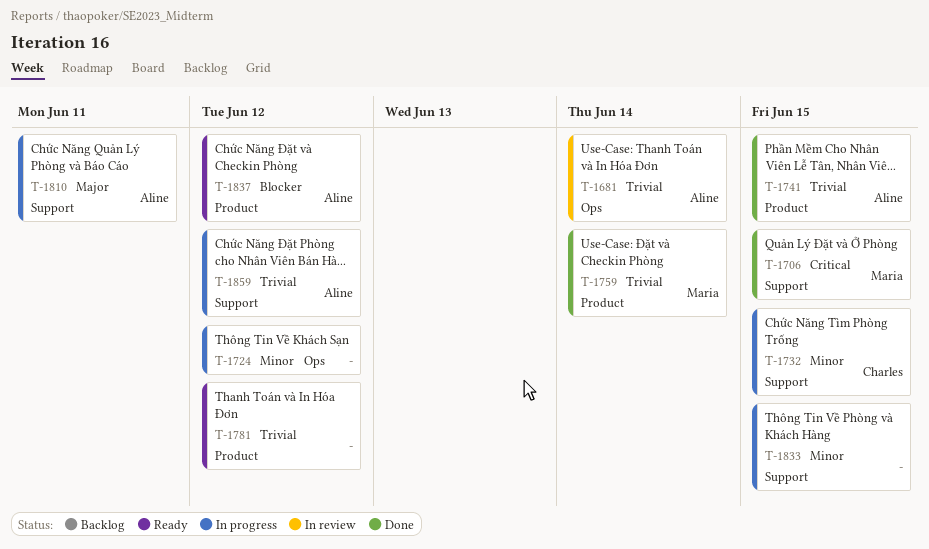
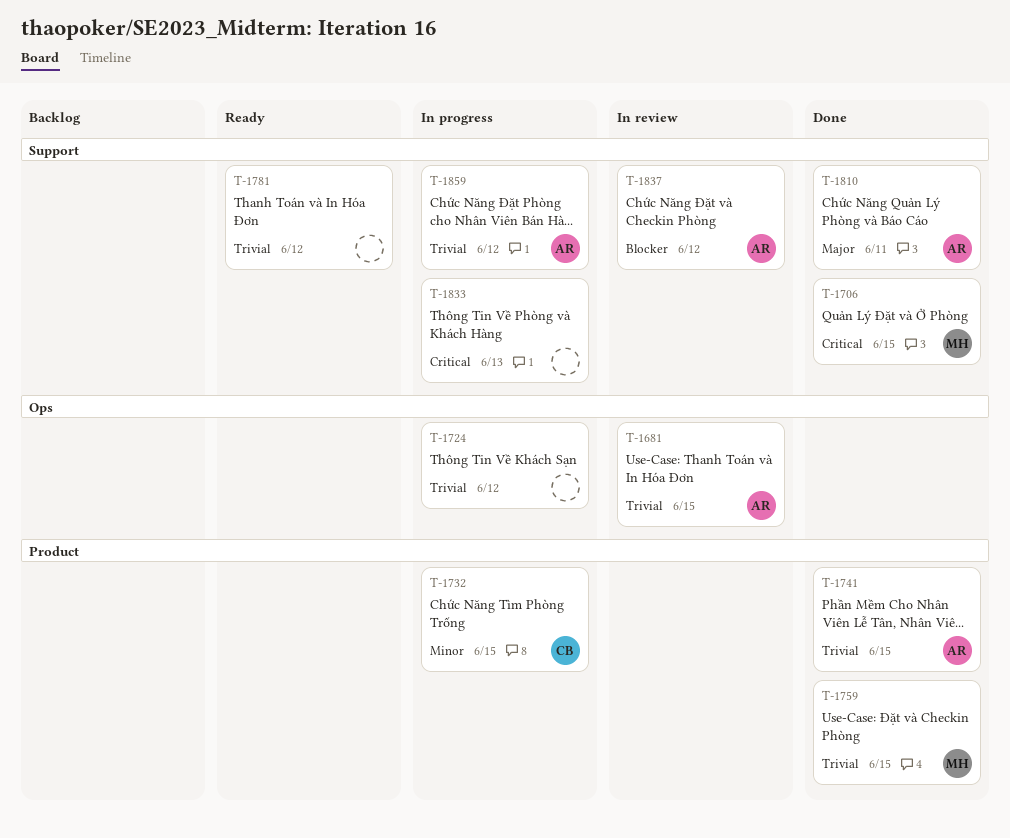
T-1681, due: Jun 14 -> Jun 15
T-1724, priority: Minor -> Trivial
T-1732, label: Support -> Product
T-1759, due: Jun 14 -> Jun 15
T-1781, label: Product -> Support
T-1810, status: In progress -> Done
T-1833, priority: Minor -> Critical
T-1833, due: Jun 15 -> Jun 13
T-1837, status: Ready -> In review
T-1837, label: Product -> Support

